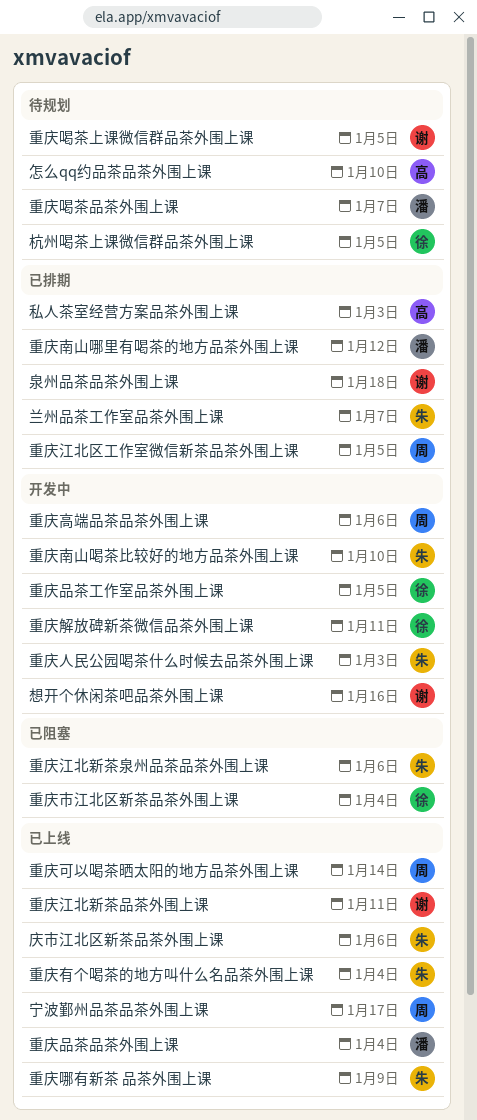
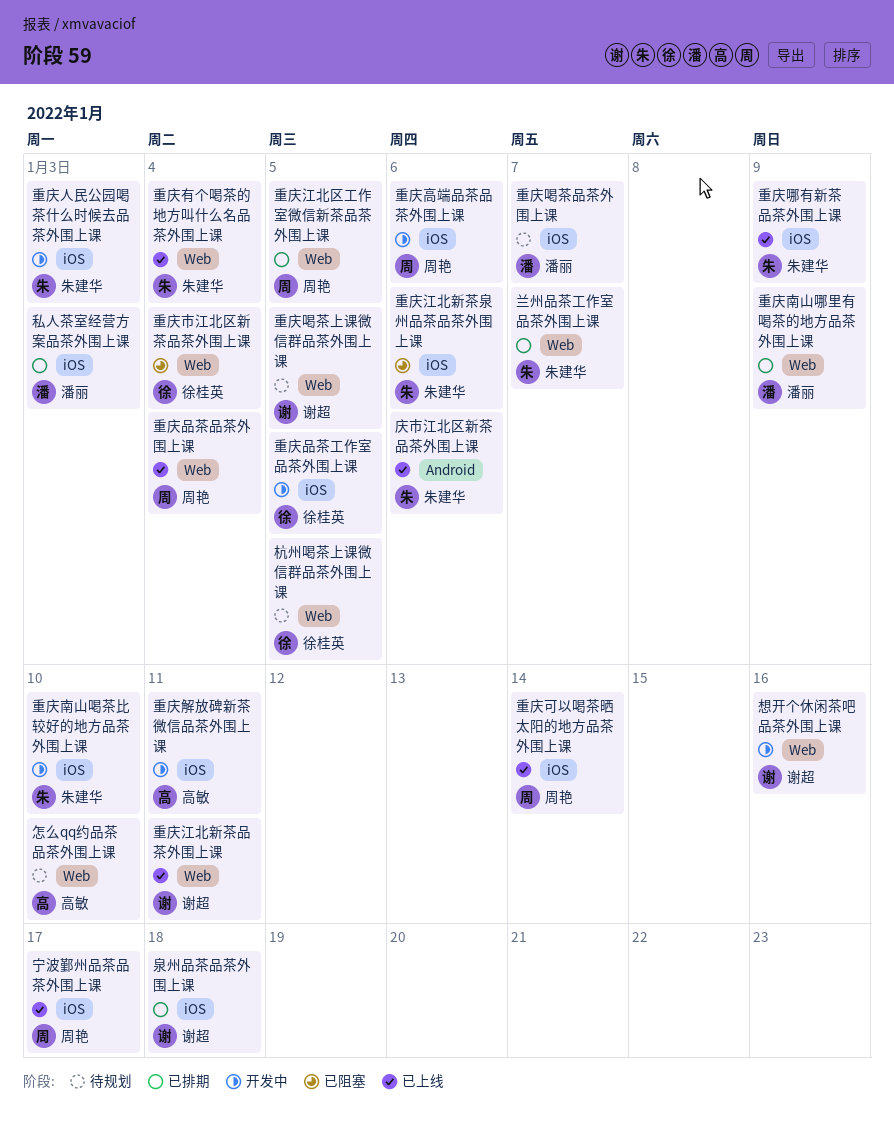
私人茶室经营方案品茶外围上课, owner: 高敏 -> 潘丽
重庆南山哪里有喝茶的地方品茶外围上课, due: Jan 12 -> Jan 9
重庆品茶品茶外围上课, owner: 潘丽 -> 周艳
重庆解放碑新茶微信品茶外围上课, owner: 徐桂英 -> 高敏

